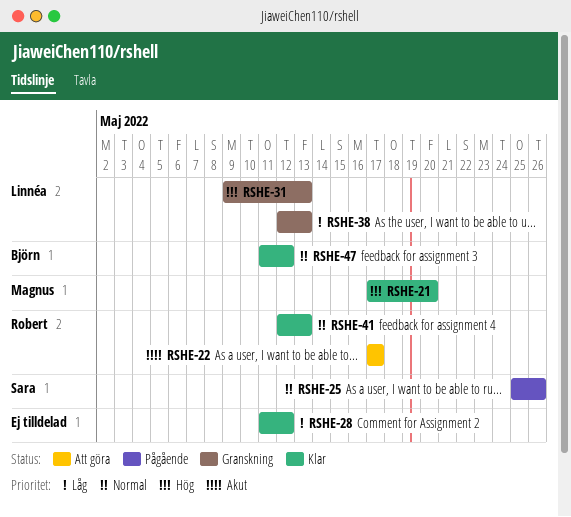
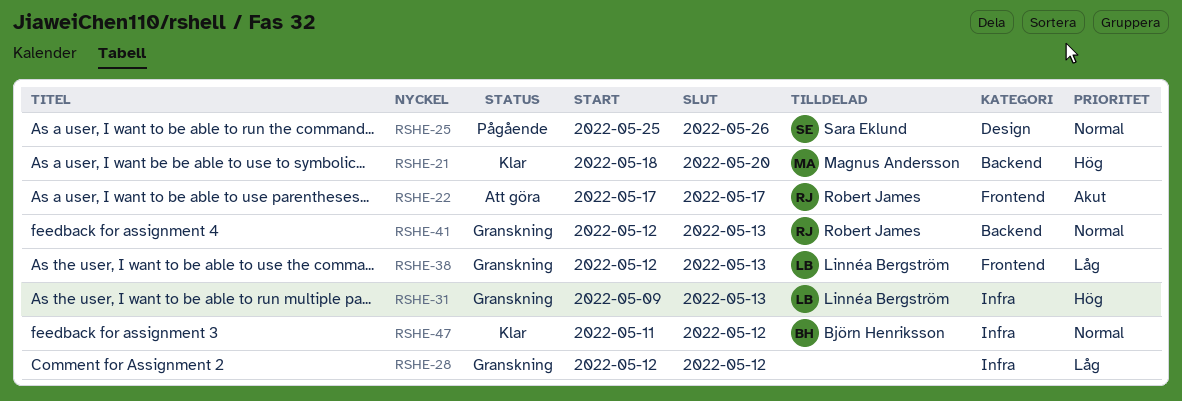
RSHE-21, start: May 17 -> May 18
RSHE-28, status: Klar -> Granskning
RSHE-28, start: May 11 -> May 12
RSHE-41, status: Klar -> Granskning

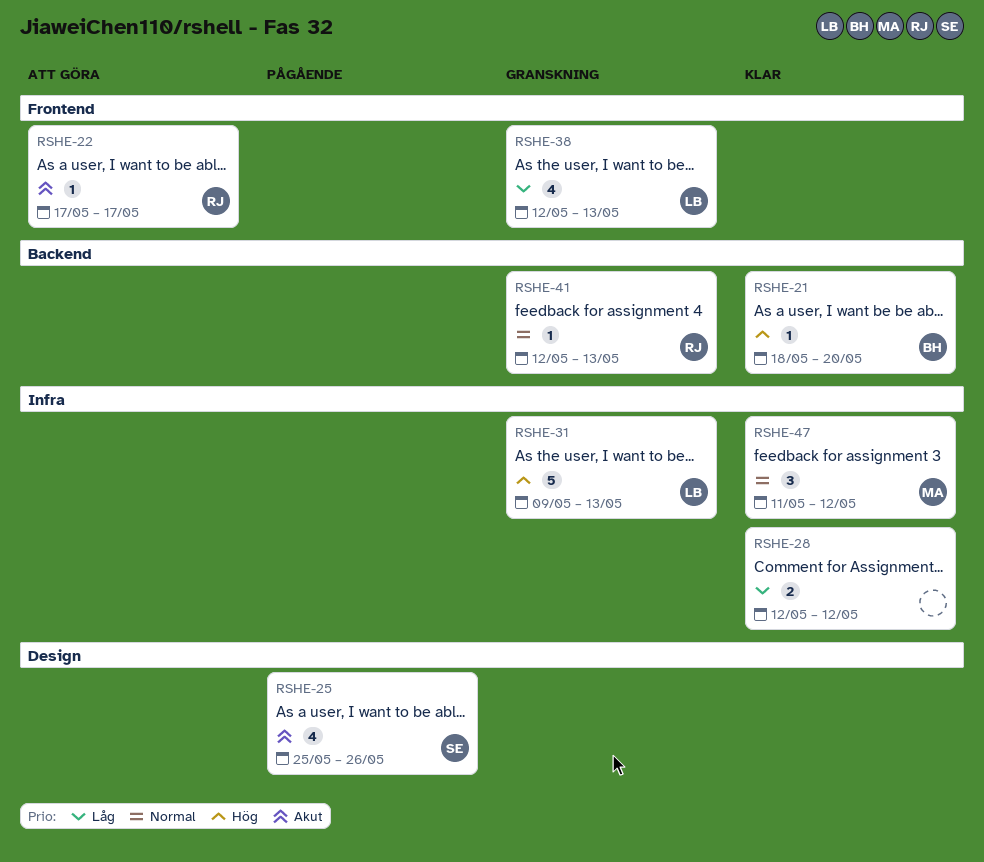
RSHE-21, owner: Magnus Andersson -> Björn Henriksson
RSHE-25, priority: Normal -> Akut
RSHE-28, status: Granskning -> Klar
RSHE-47, owner: Björn Henriksson -> Magnus Andersson

